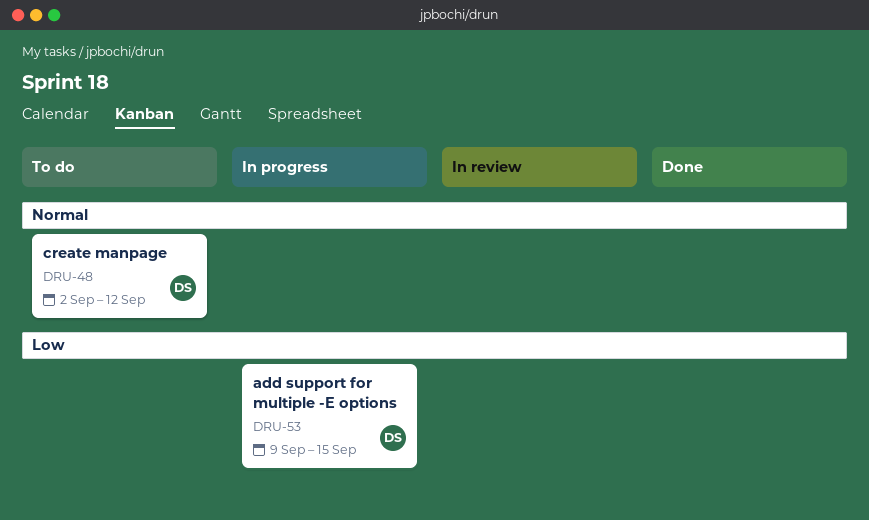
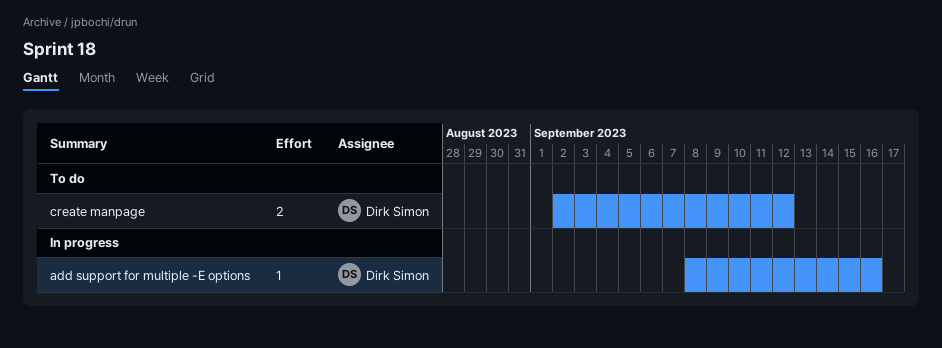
add support for multiple -E options, start: Sep 9 -> Sep 8
add support for multiple -E options, due: Sep 15 -> Sep 16

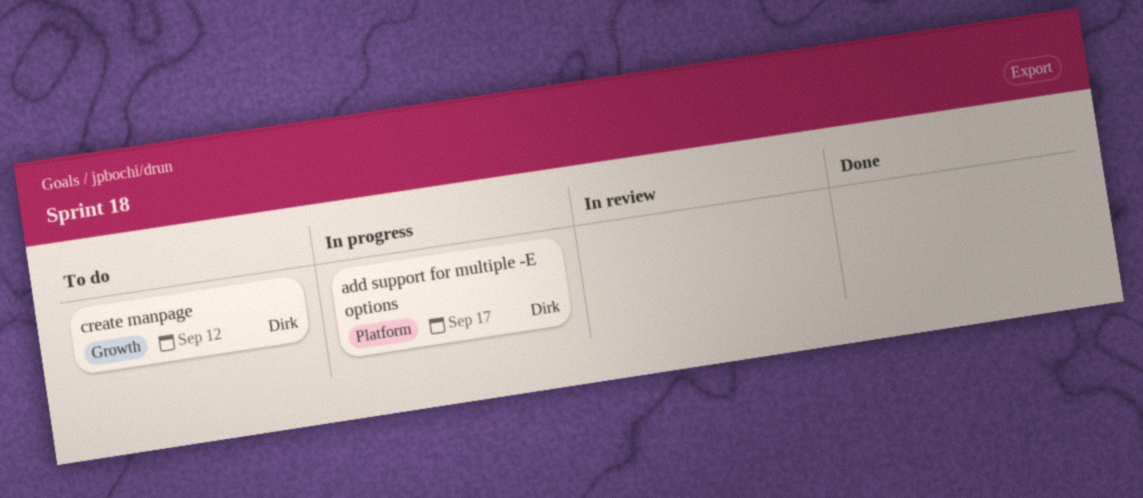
add support for multiple -E options, due: Sep 16 -> Sep 17

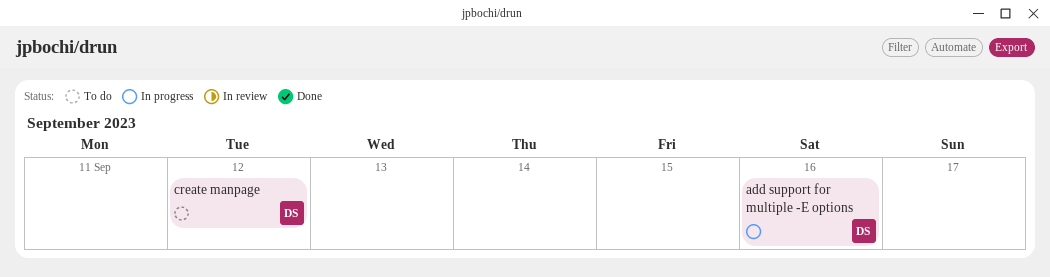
add support for multiple -E options, due: Sep 17 -> Sep 16

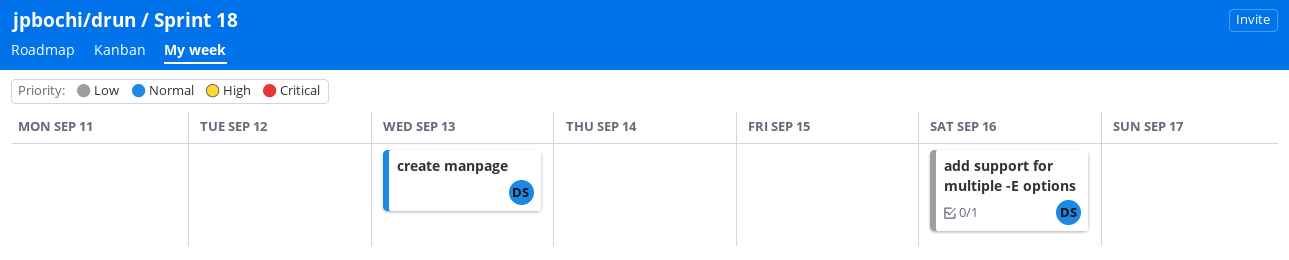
create manpage, due: Sep 12 -> Sep 13

